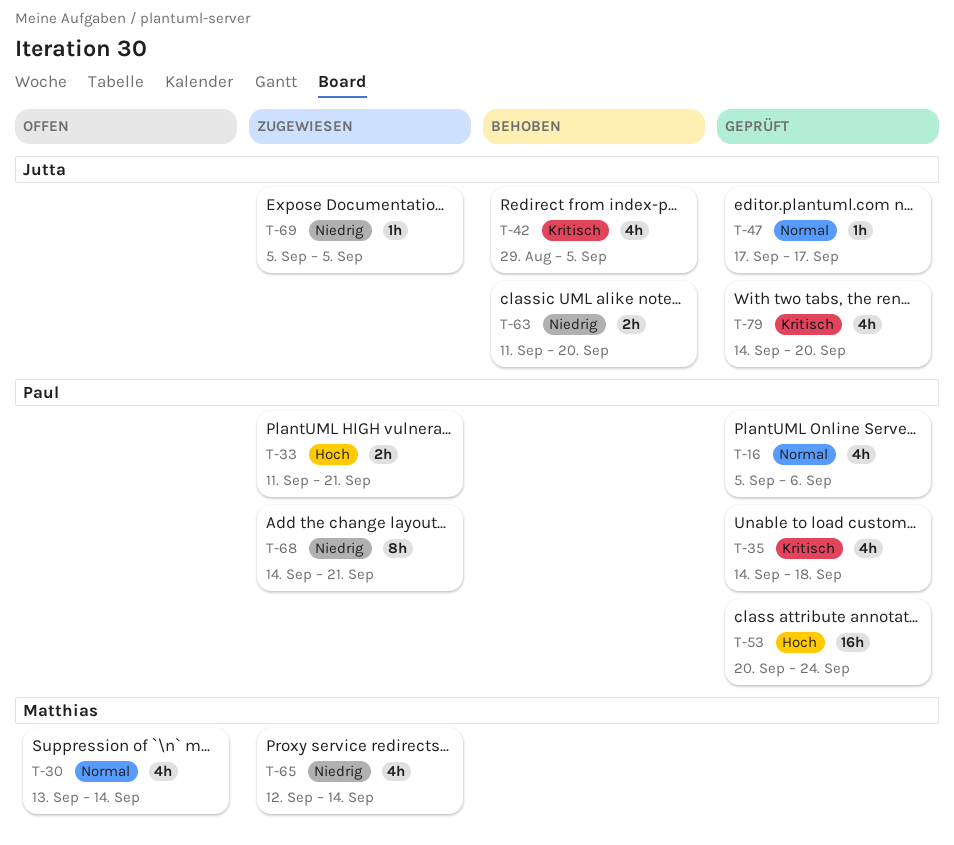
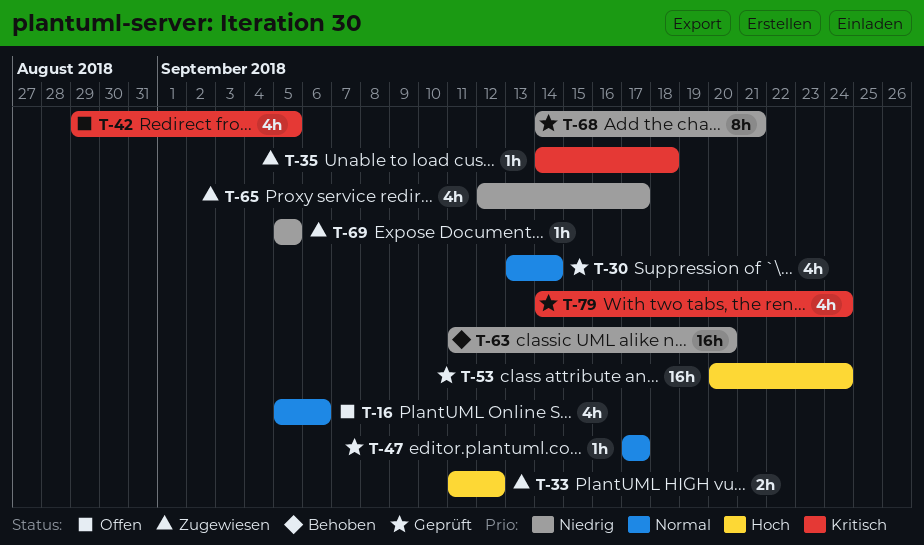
T-16, status: Geprüft -> Offen
T-30, status: Offen -> Geprüft
T-33, due: Sep 21 -> Sep 12
T-35, status: Geprüft -> Zugewiesen
T-35, estimate: 4h -> 1h
T-42, status: Behoben -> Offen
T-63, estimate: 2h -> 16h
T-65, due: Sep 14 -> Sep 17
T-68, status: Zugewiesen -> Geprüft
T-79, due: Sep 20 -> Sep 24

